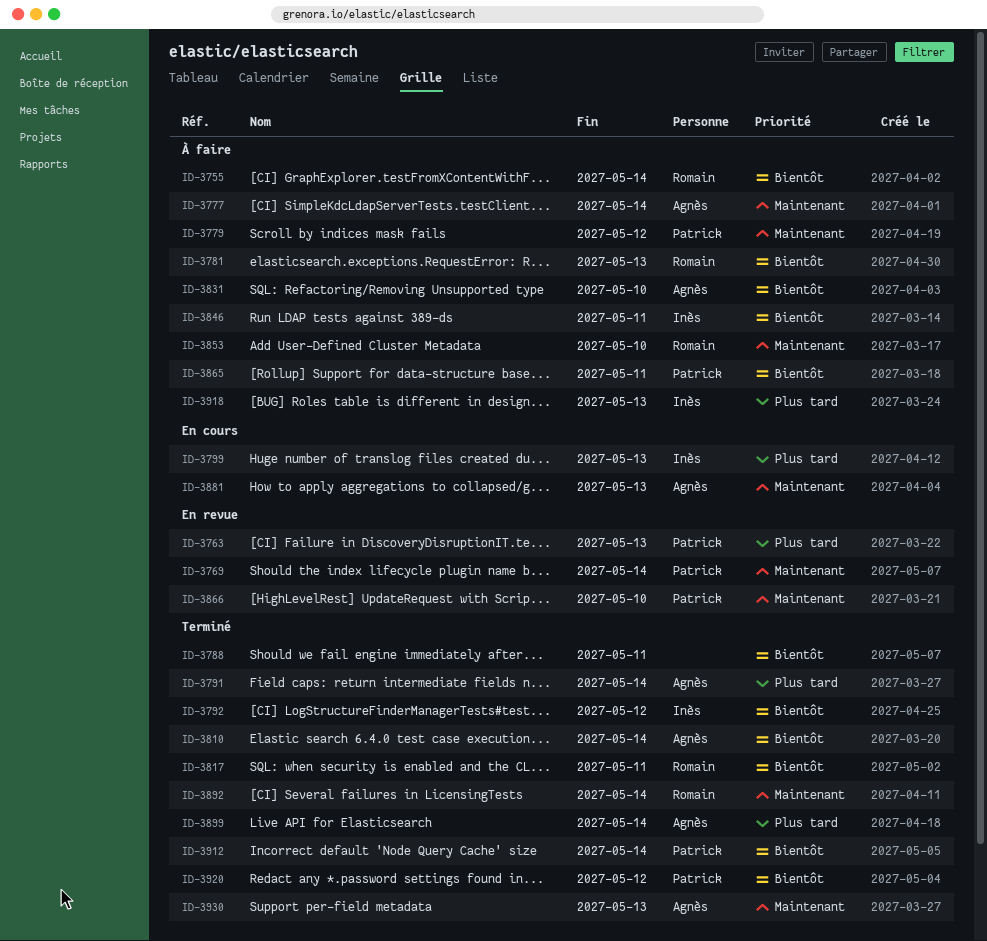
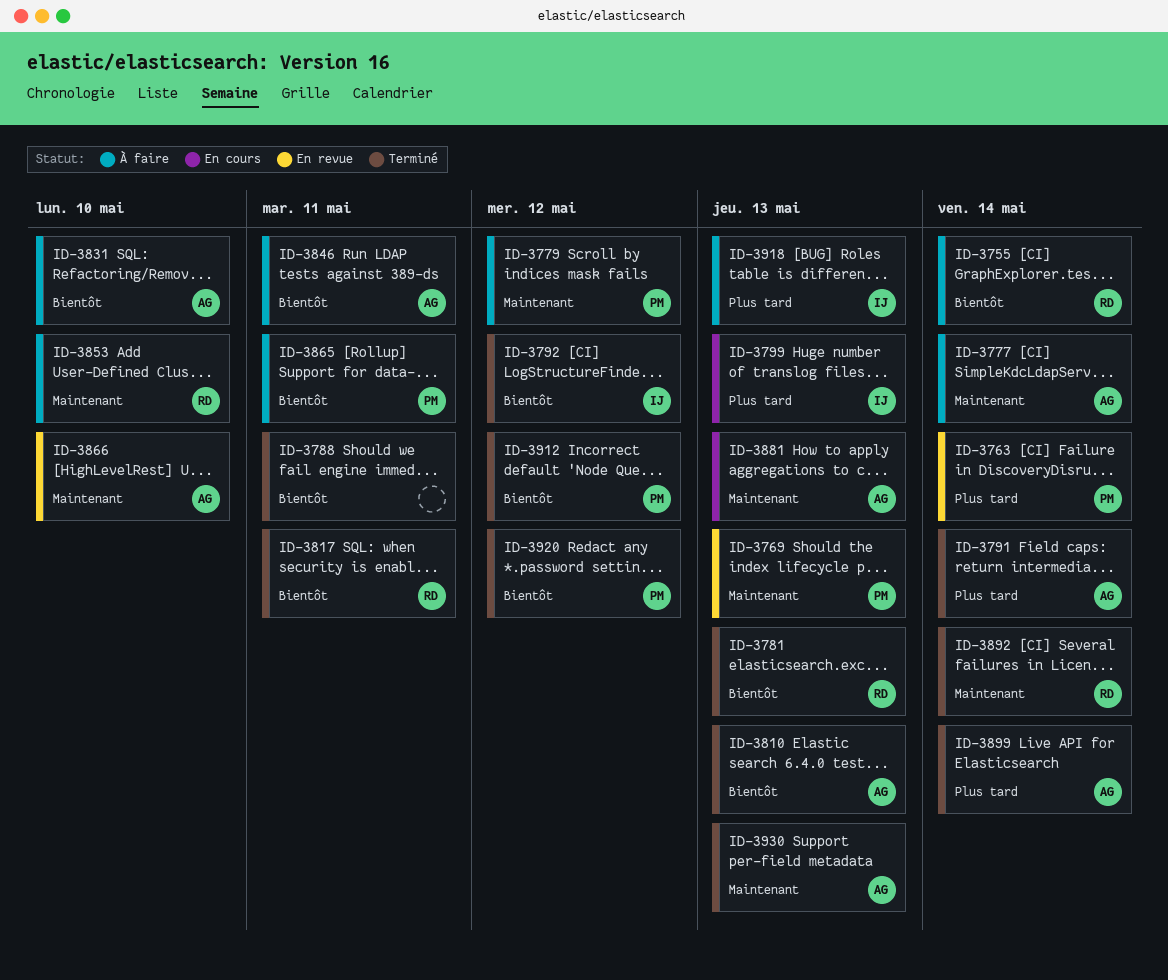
ID-3763, due: May 13 -> May 14
ID-3769, due: May 14 -> May 13
ID-3781, status: À faire -> Terminé
ID-3810, due: May 14 -> May 13
ID-3846, owner: Inès -> Agnès
ID-3866, owner: Patrick -> Agnès
ID-3912, due: May 14 -> May 12

